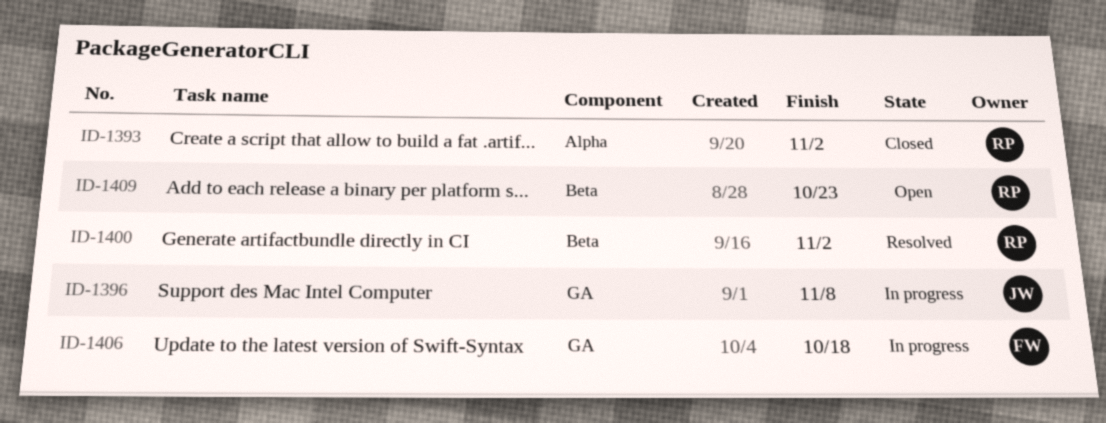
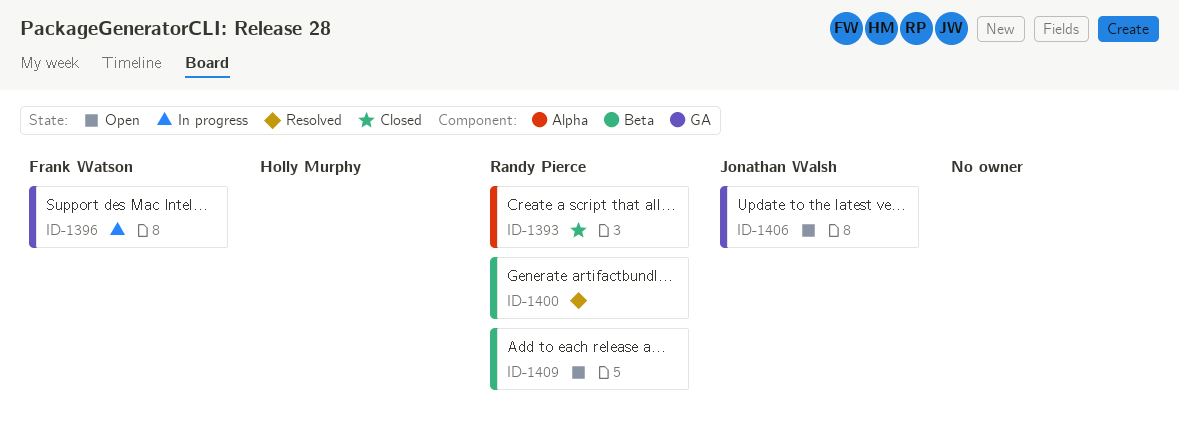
ID-1396, owner: Jonathan Walsh -> Frank Watson
ID-1406, status: In progress -> Open
ID-1406, owner: Frank Watson -> Jonathan Walsh

